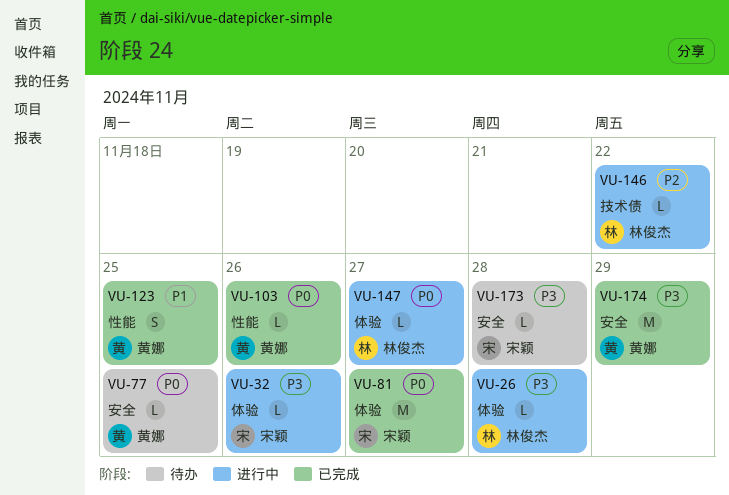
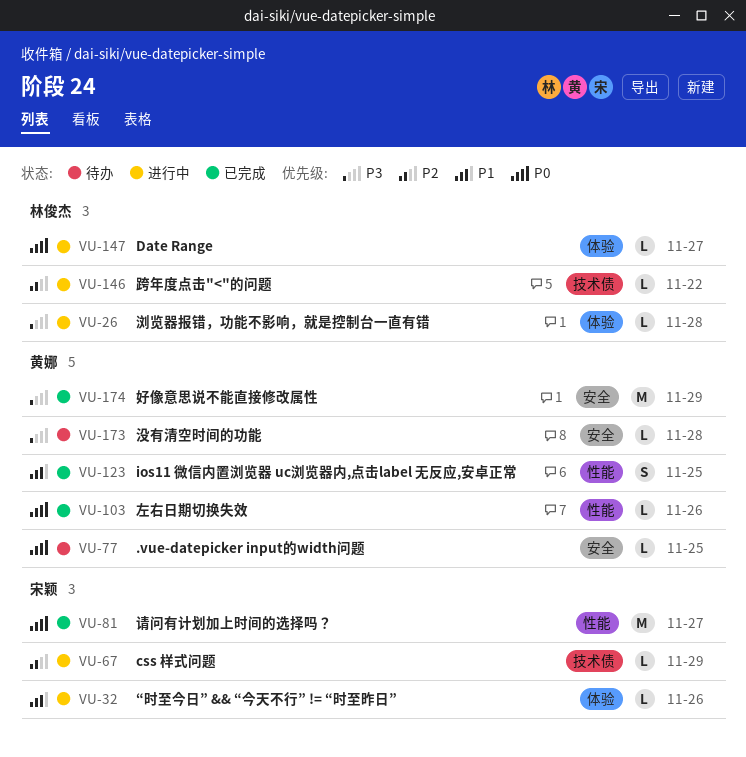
VU-32, priority: P3 -> P1
VU-67: none -> present
VU-81, label: 体验 -> 性能
VU-173, owner: 宋颖 -> 黄娜

